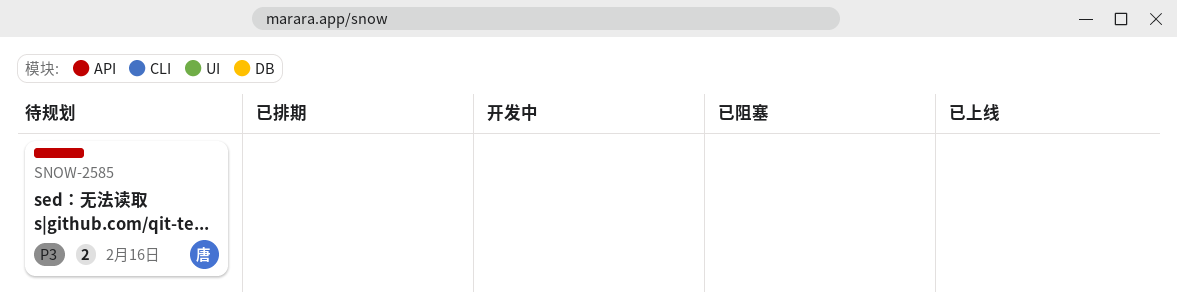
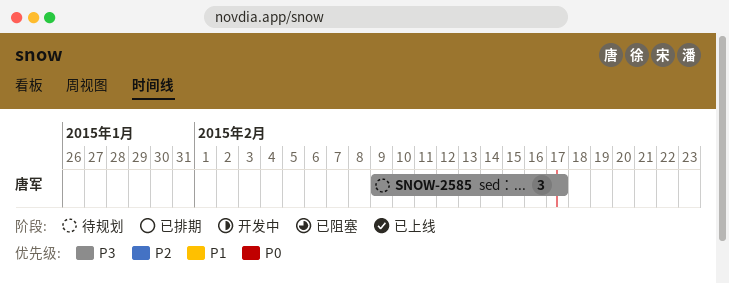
SNOW-2585, estimate: 2 -> 3
SNOW-2585, due: Feb 16 -> Feb 17

